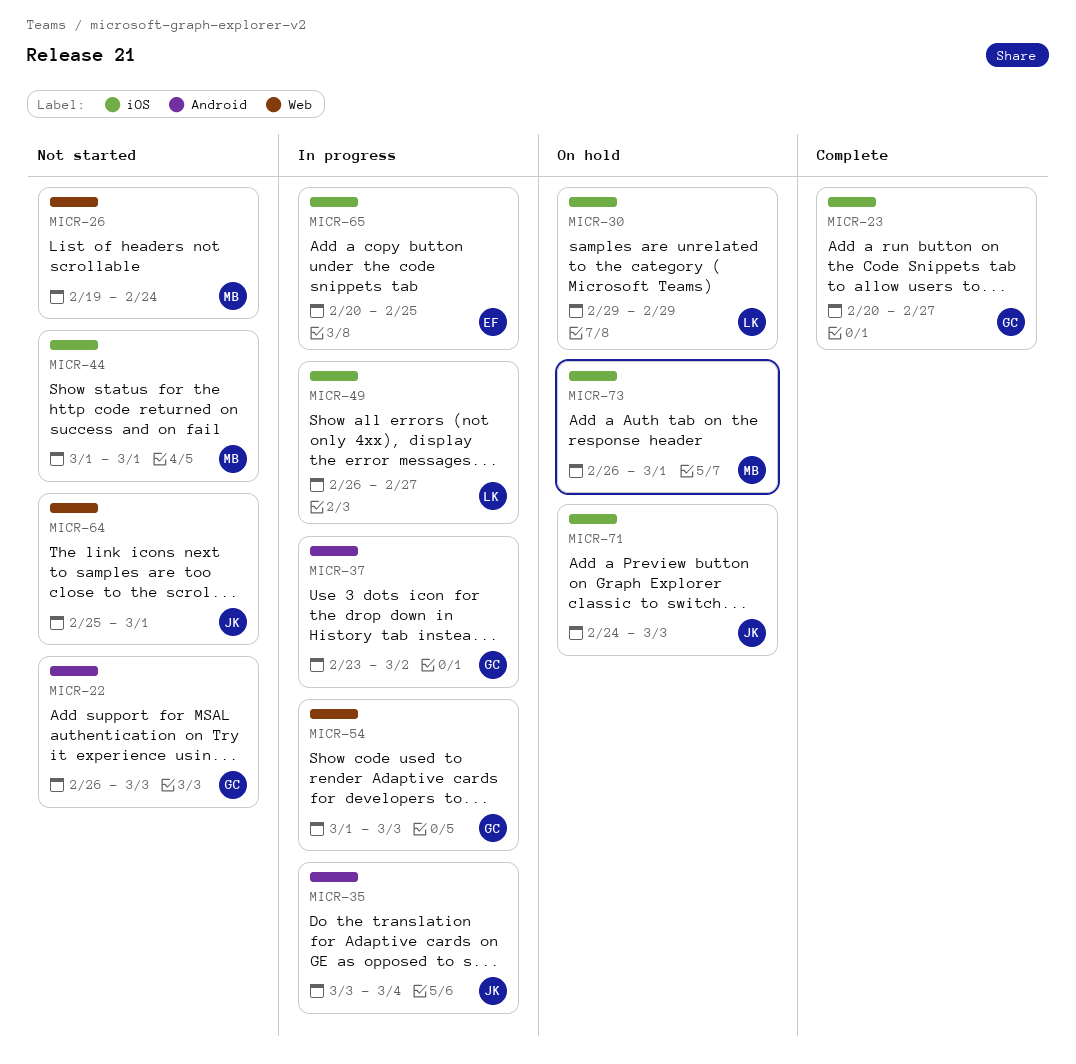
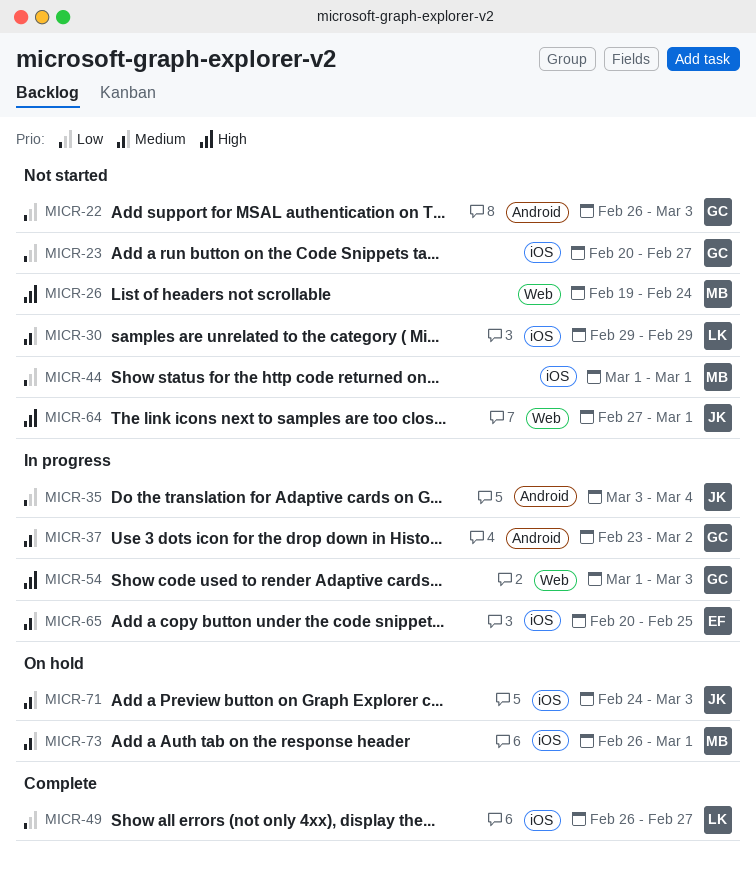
MICR-23, status: Complete -> Not started
MICR-30, status: On hold -> Not started
MICR-49, status: In progress -> Complete
MICR-64, start: Feb 25 -> Feb 27

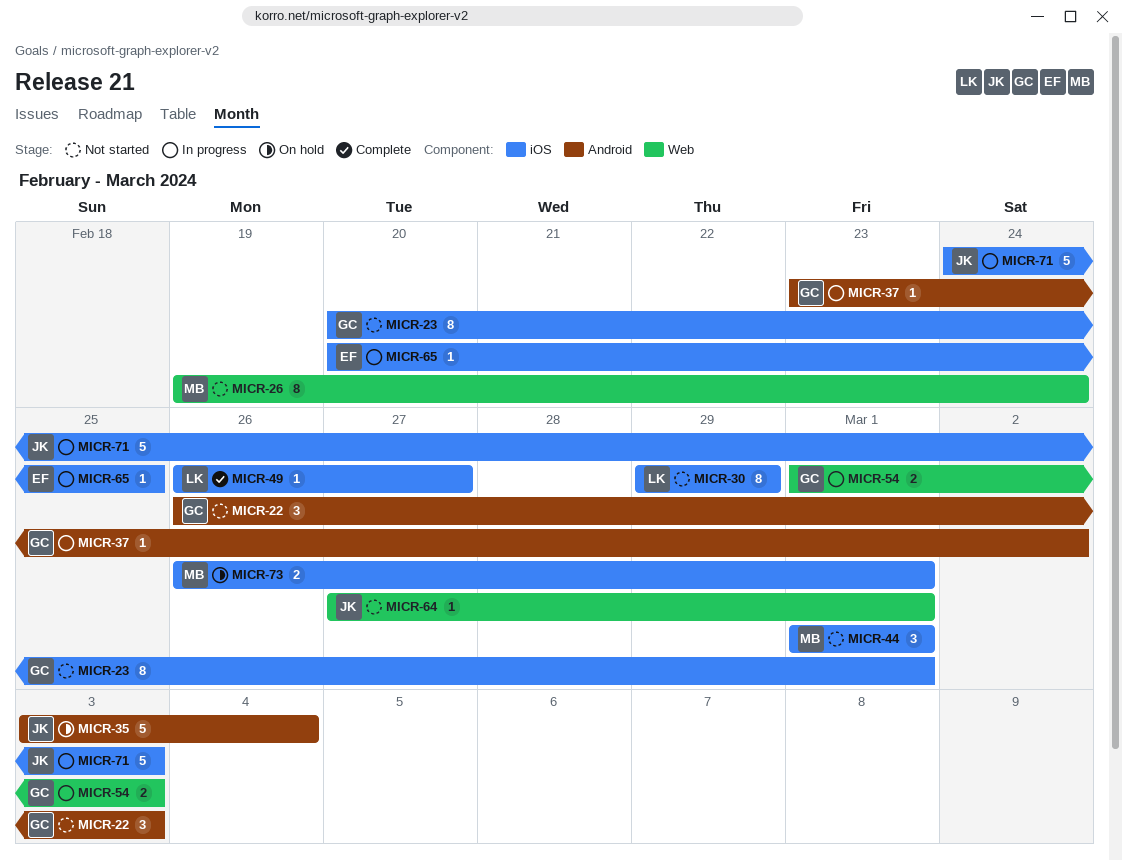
MICR-23, due: Feb 27 -> Mar 1
MICR-35, status: In progress -> On hold
MICR-71, status: On hold -> In progress

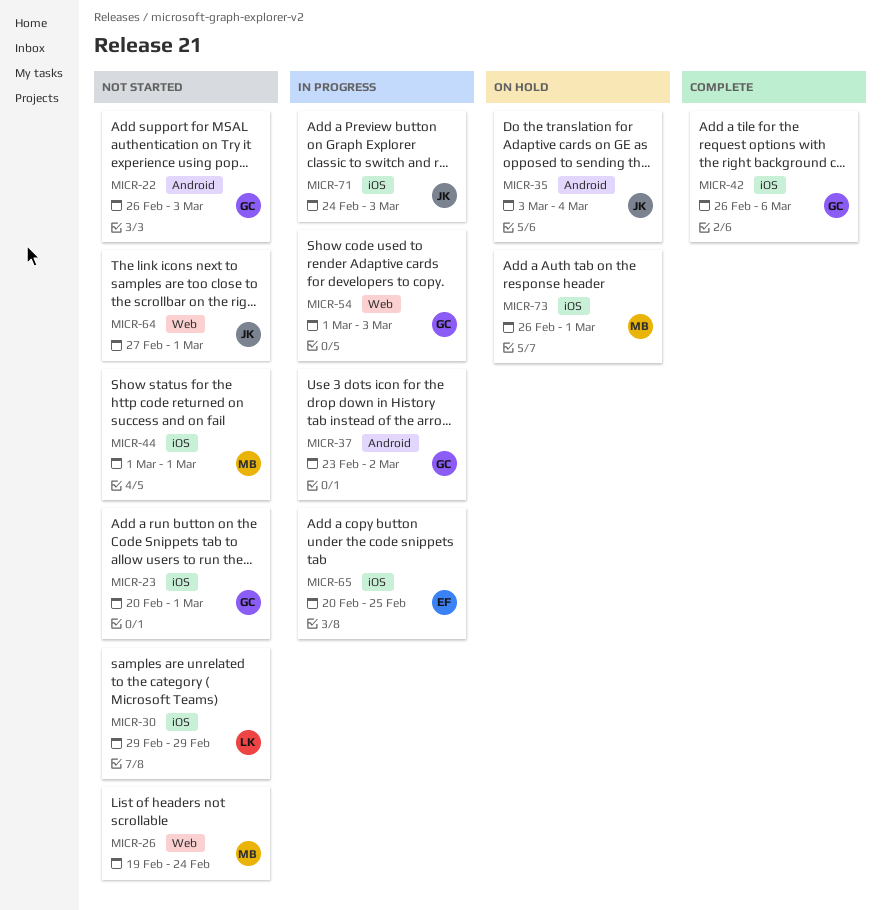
MICR-42: none -> present
MICR-49: present -> none

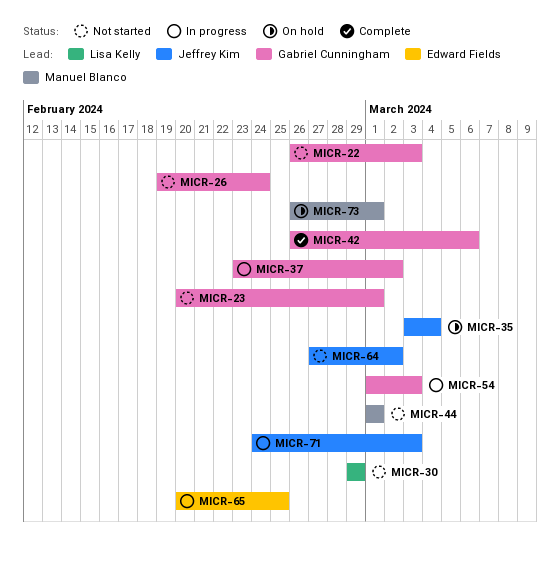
MICR-26, owner: Manuel Blanco -> Gabriel Cunningham
MICR-64, due: Mar 1 -> Mar 2

